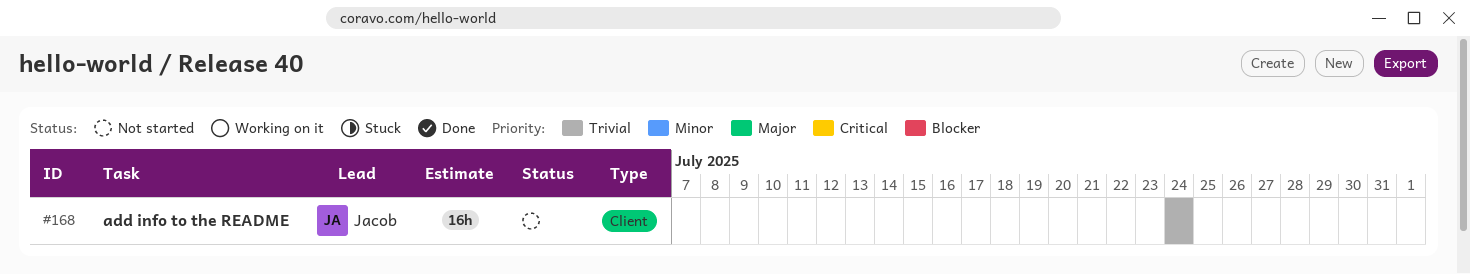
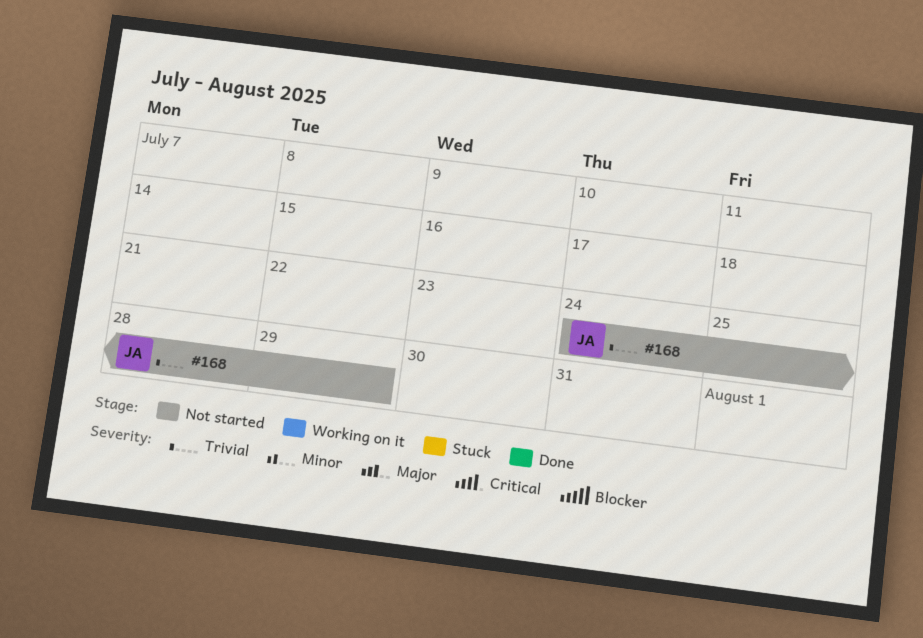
#168, due: Jul 24 -> Jul 29

